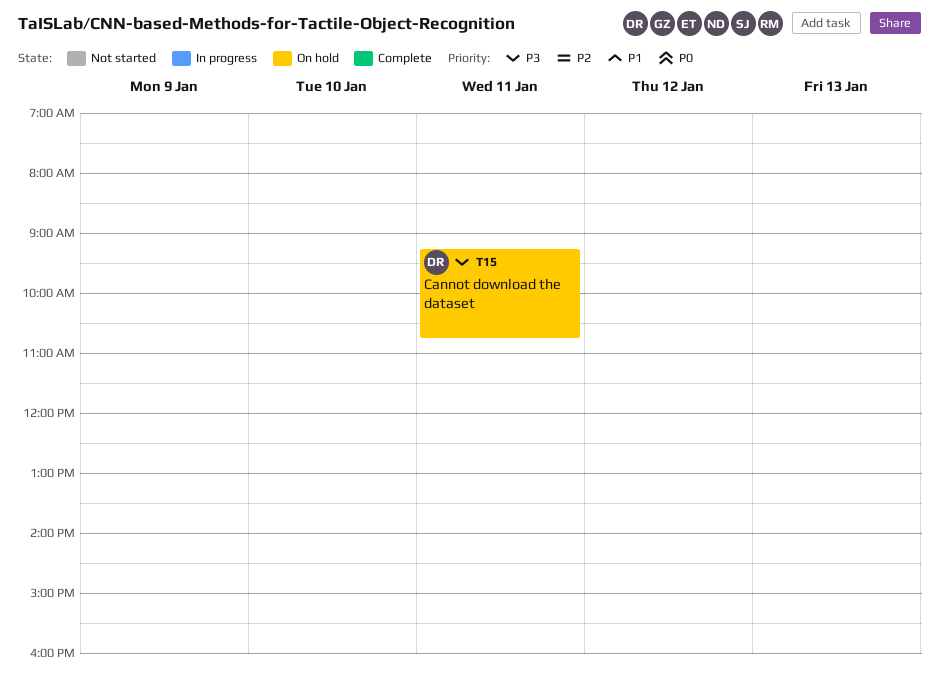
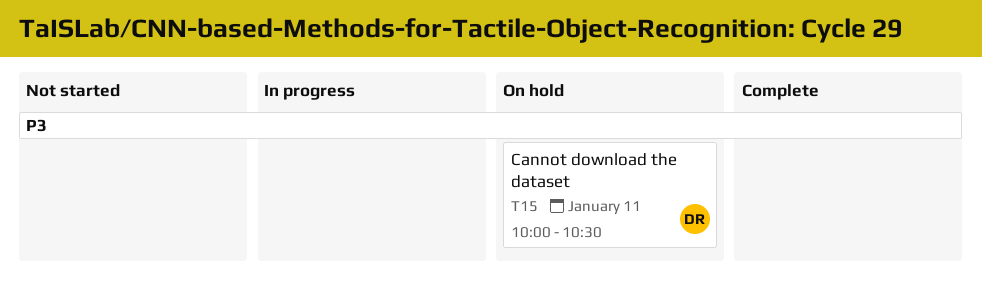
T15, begins: 09:15 -> 10:00
T15, ends: 10:45 -> 10:30

